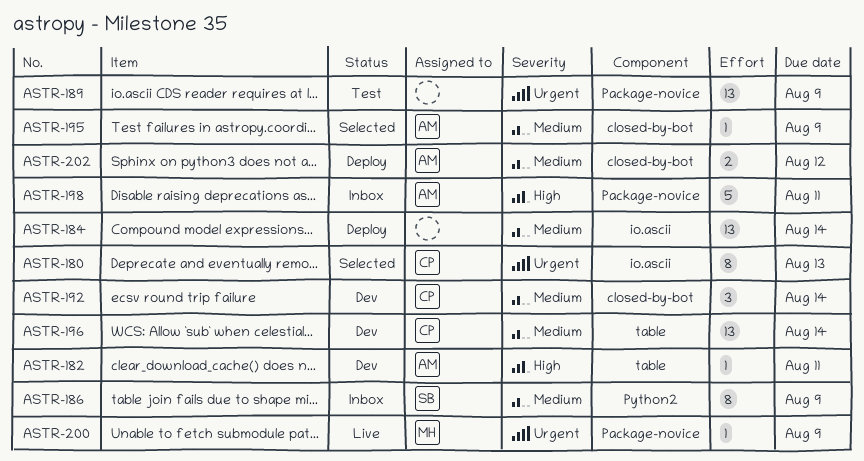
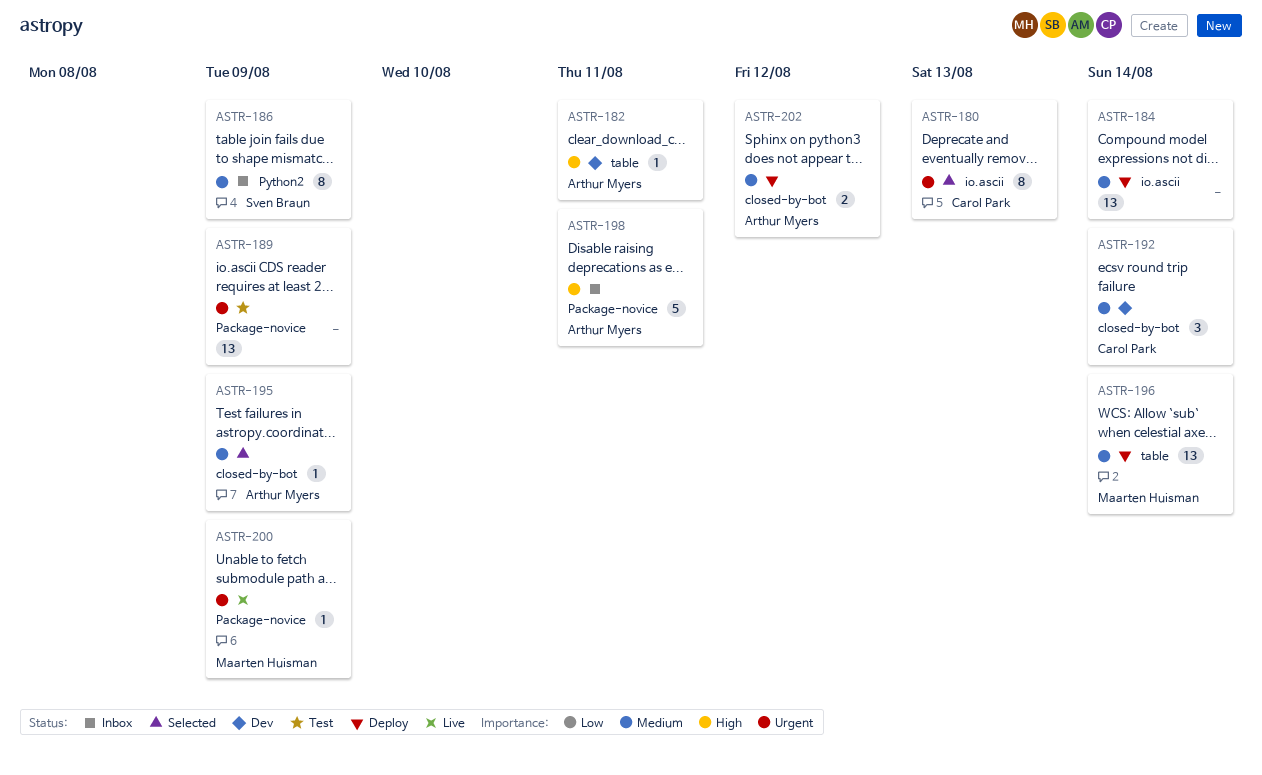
ASTR-196, status: Dev -> Deploy
ASTR-196, owner: Carol Park -> Maarten Huisman

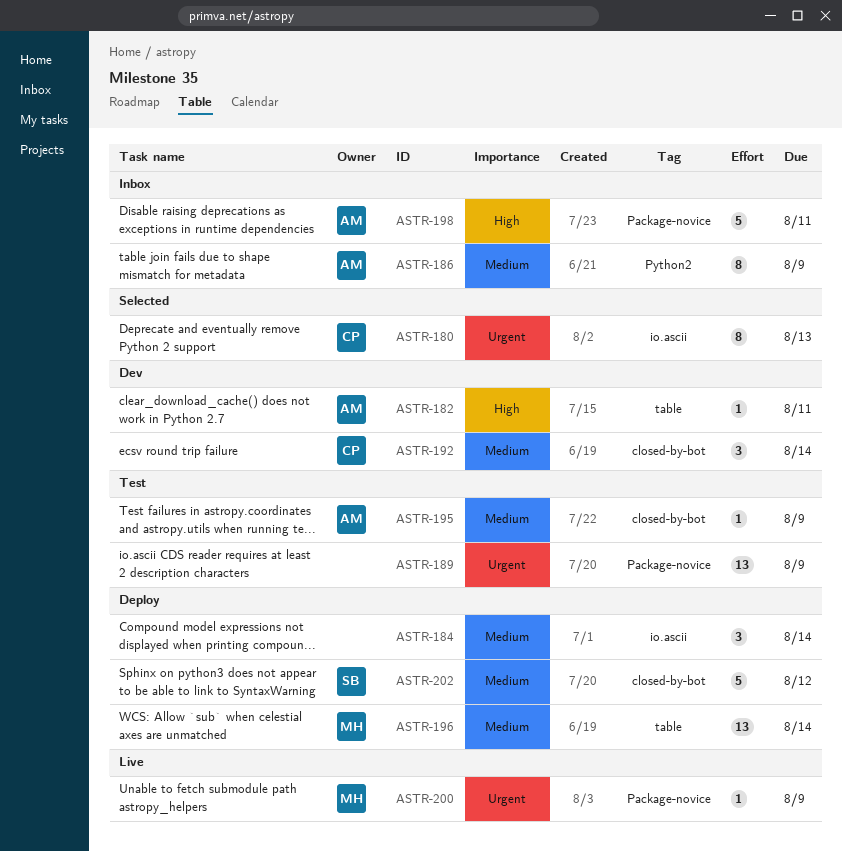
ASTR-184, estimate: 13 -> 3
ASTR-186, owner: Sven Braun -> Arthur Myers
ASTR-195, status: Selected -> Test
ASTR-202, owner: Arthur Myers -> Sven Braun
ASTR-202, estimate: 2 -> 5

